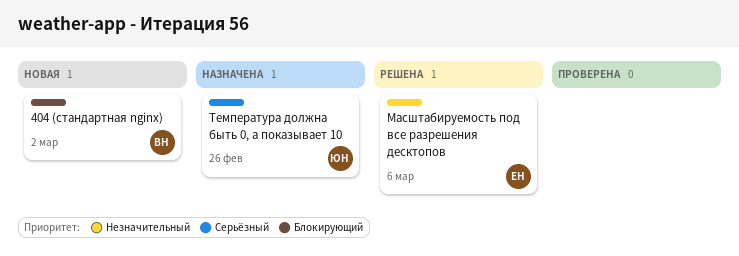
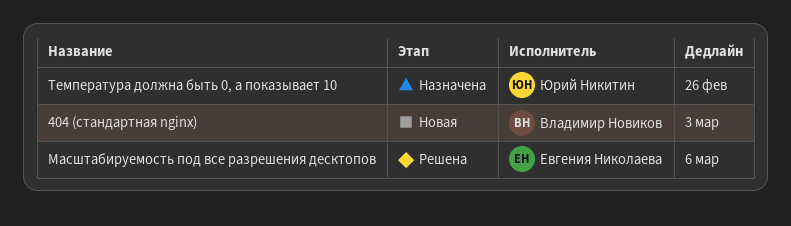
404 (стандартная nginx), due: Mar 2 -> Mar 3

